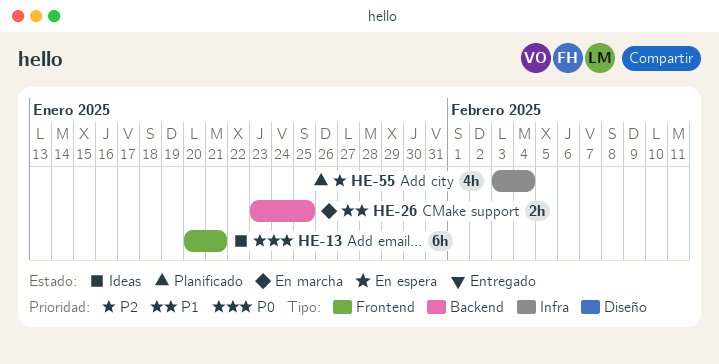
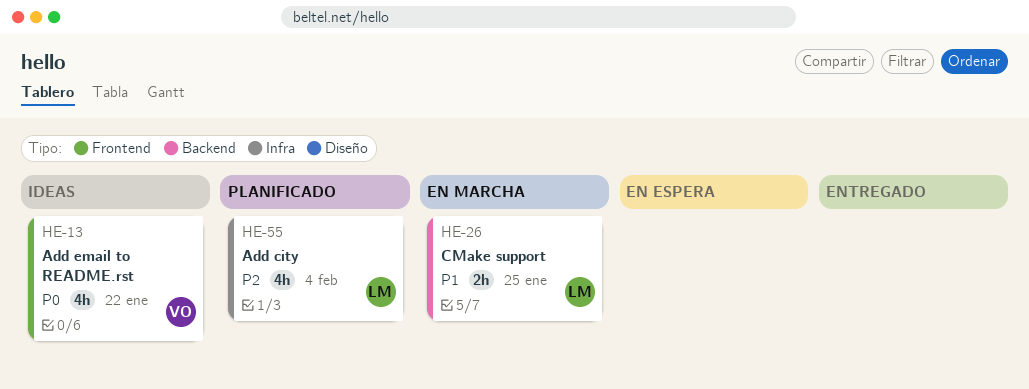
HE-13, estimate: 6h -> 4h
HE-13, due: Jan 21 -> Jan 22

